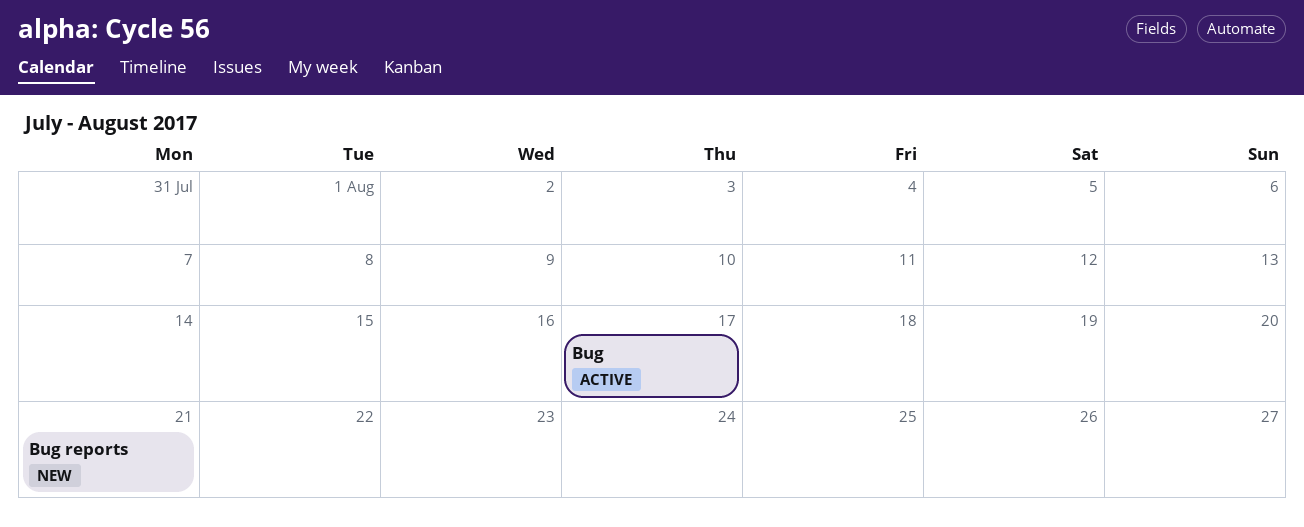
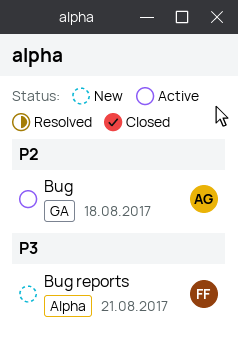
Bug, due: Aug 17 -> Aug 18

